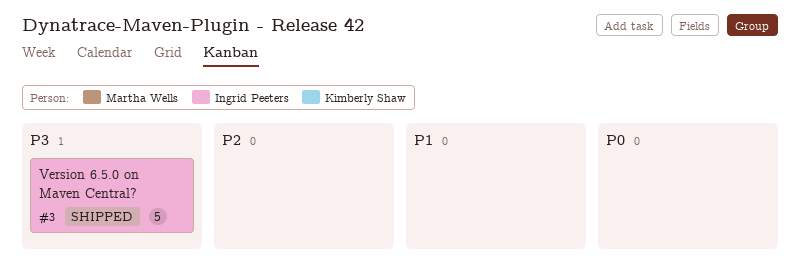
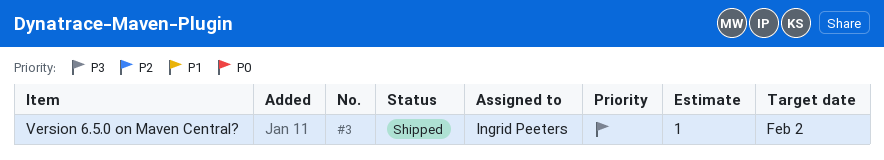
#3, estimate: 5 -> 1

